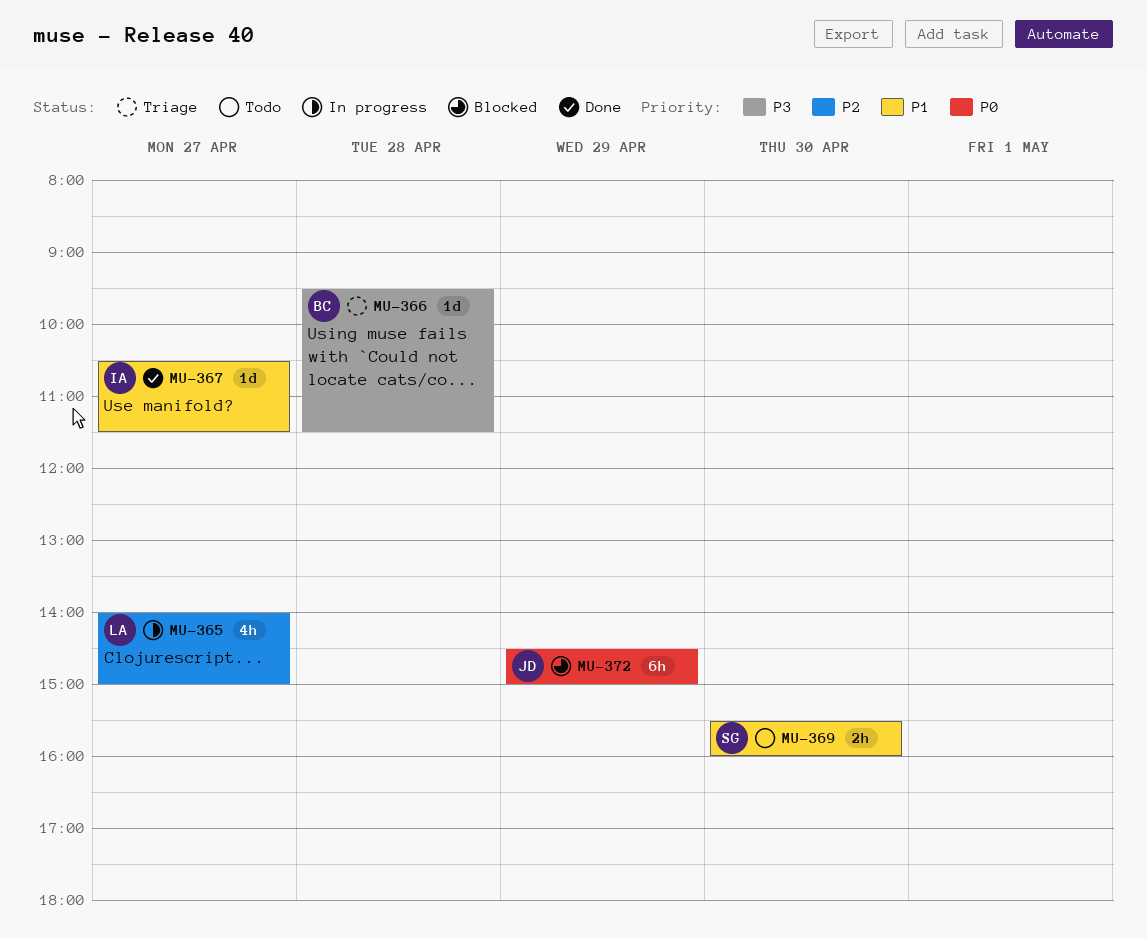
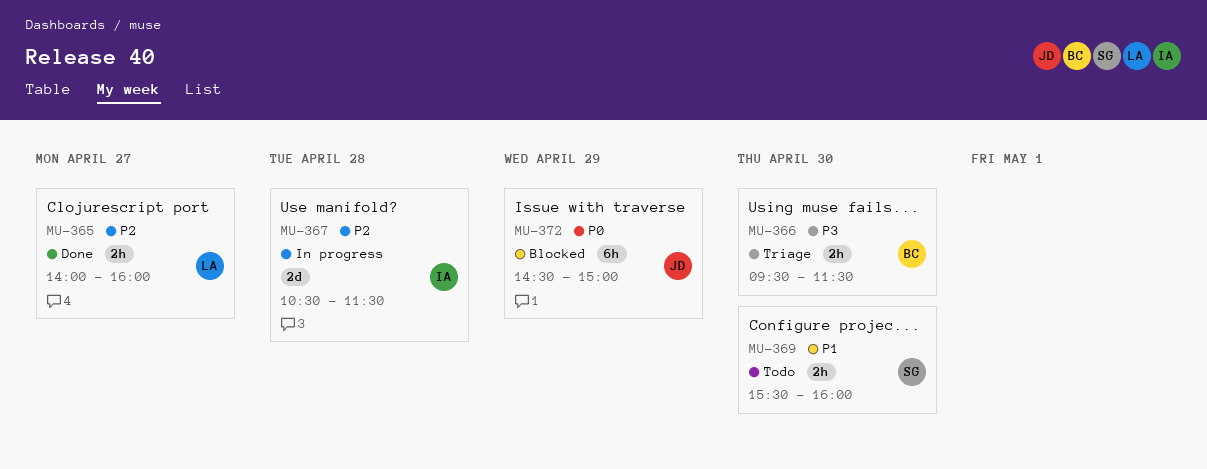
MU-365, status: In progress -> Done
MU-365, estimate: 4h -> 2h
MU-365, ends: 15:00 -> 16:00
MU-366, estimate: 1d -> 2h
MU-366, day: Apr 28 -> Apr 30
MU-367, status: Done -> In progress
MU-367, priority: P1 -> P2
MU-367, estimate: 1d -> 2d
MU-367, day: Apr 27 -> Apr 28

